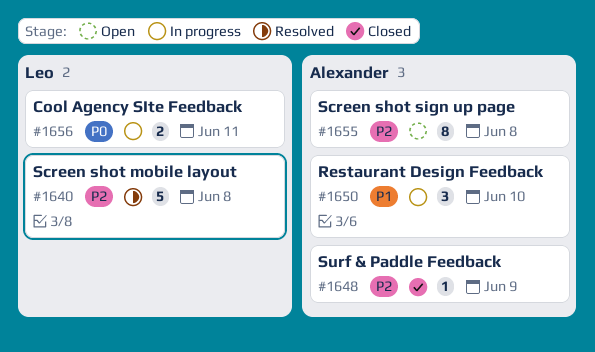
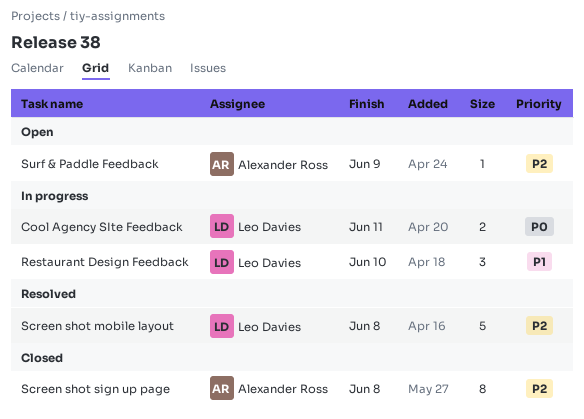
Restaurant Design Feedback, owner: Alexander Ross -> Leo Davies
Screen shot sign up page, status: Open -> Closed
Surf & Paddle Feedback, status: Closed -> Open

